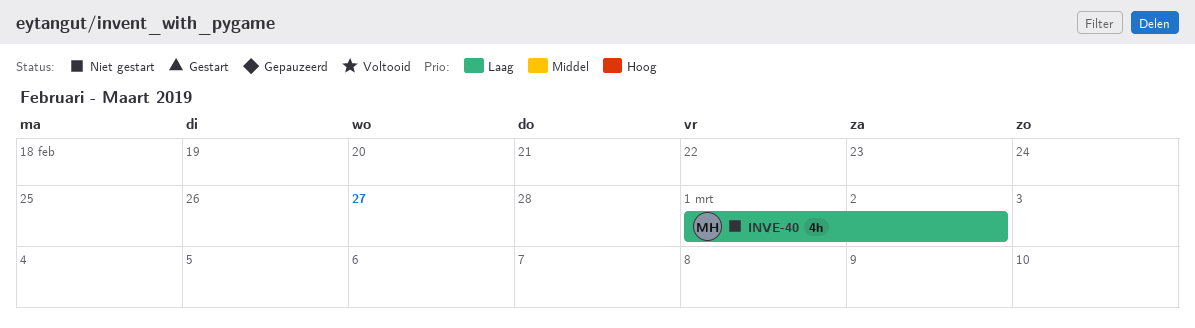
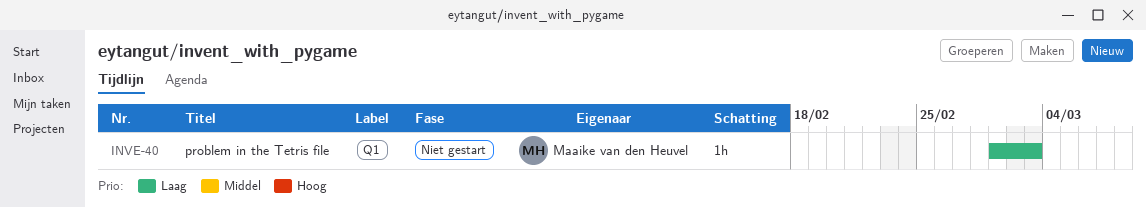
INVE-40, estimate: 4h -> 1h
INVE-40, due: Mar 2 -> Mar 3

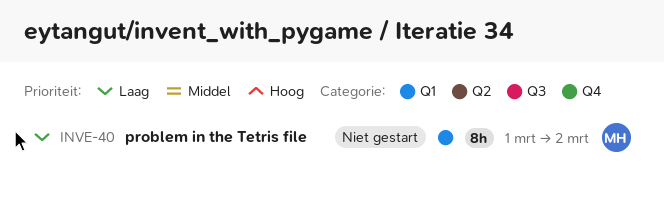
INVE-40, estimate: 1h -> 8h
INVE-40, due: Mar 3 -> Mar 2

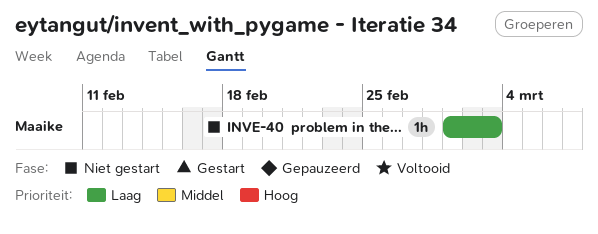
INVE-40, estimate: 8h -> 1h
INVE-40, due: Mar 2 -> Mar 3

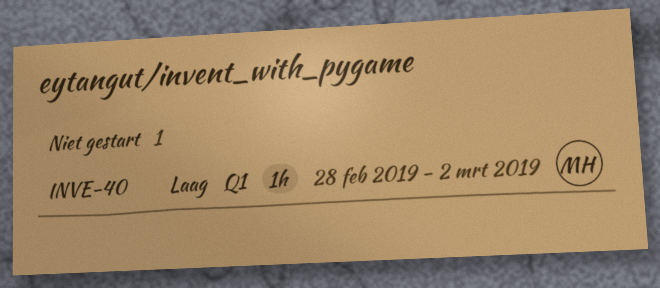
INVE-40, start: Mar 1 -> Feb 28
INVE-40, due: Mar 3 -> Mar 2

